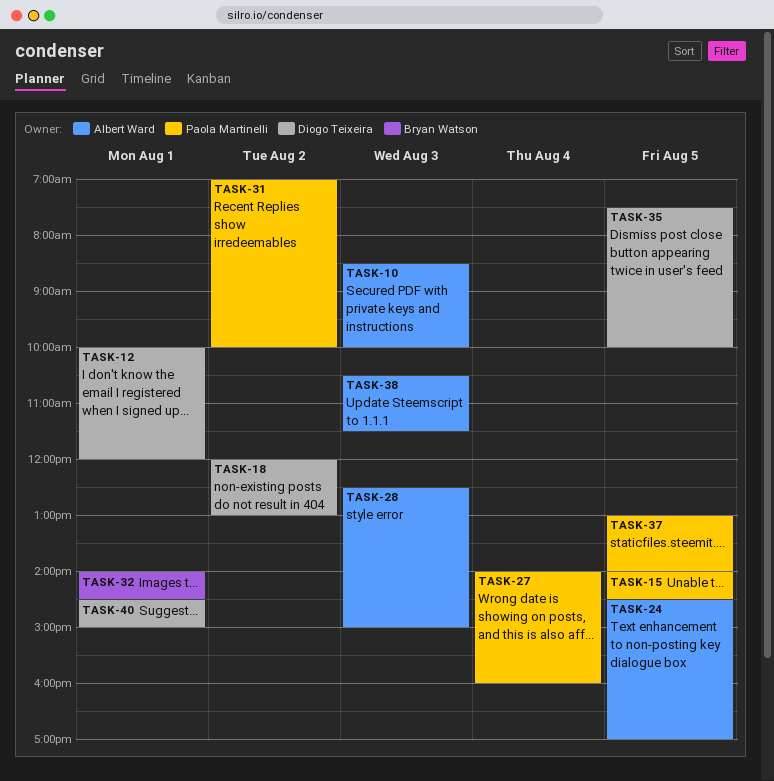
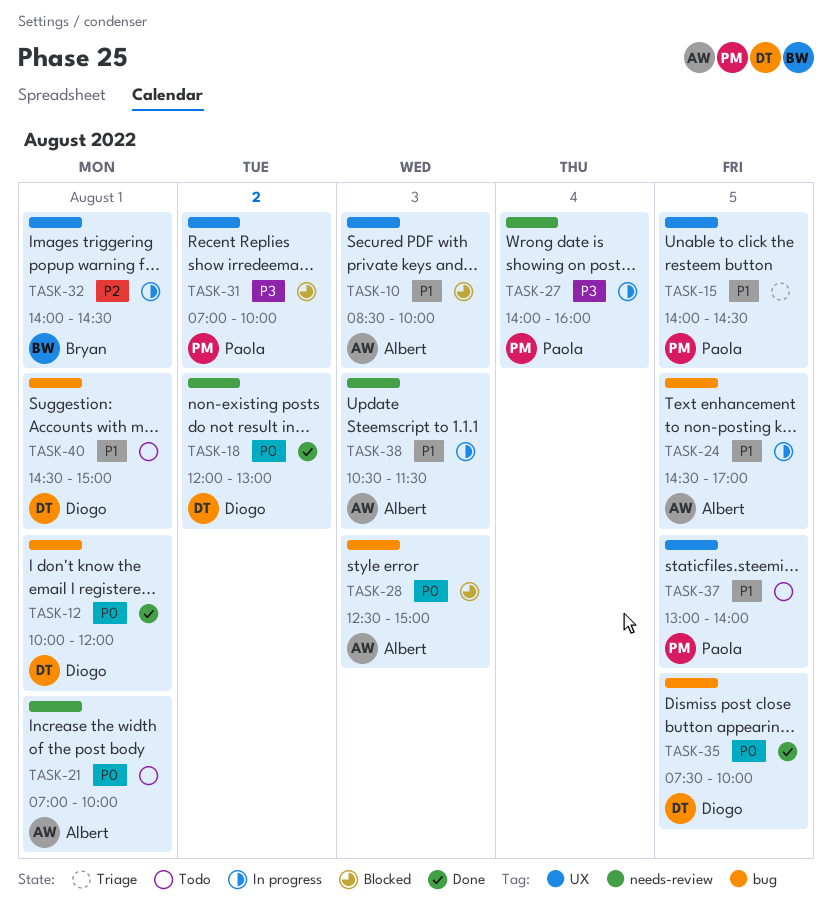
TASK-21: none -> present

